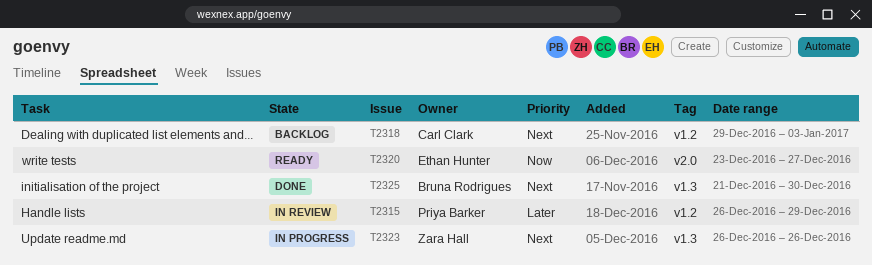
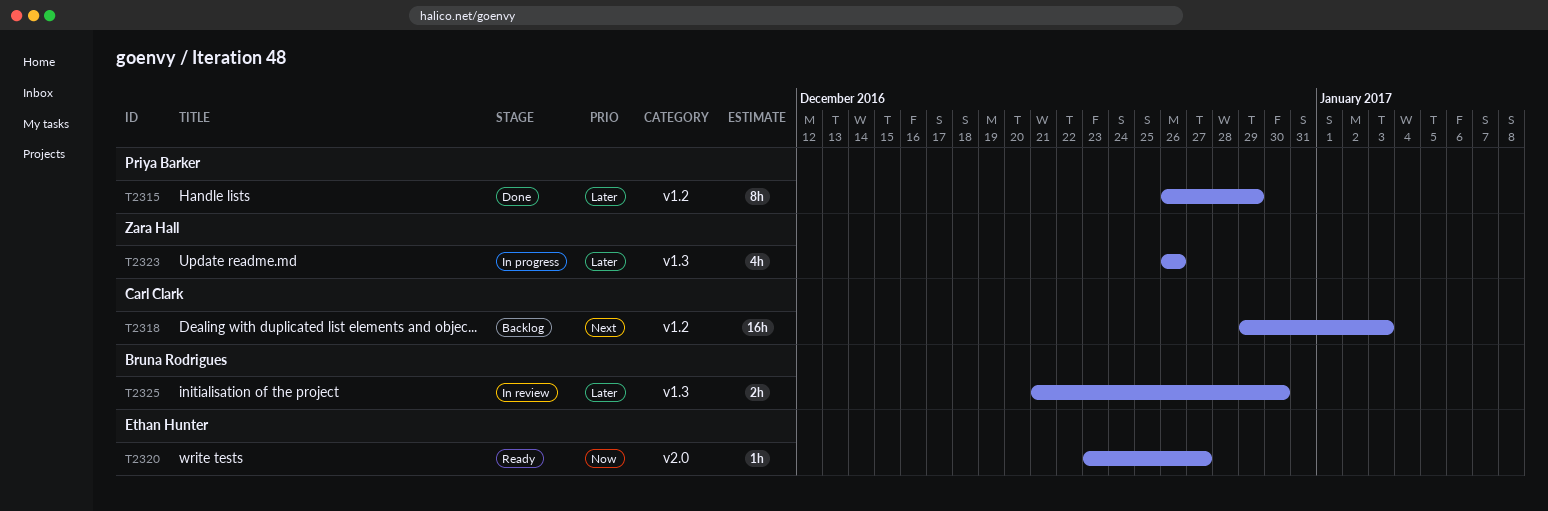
T2315, status: In review -> Done
T2323, priority: Next -> Later
T2325, status: Done -> In review
T2325, priority: Next -> Later

